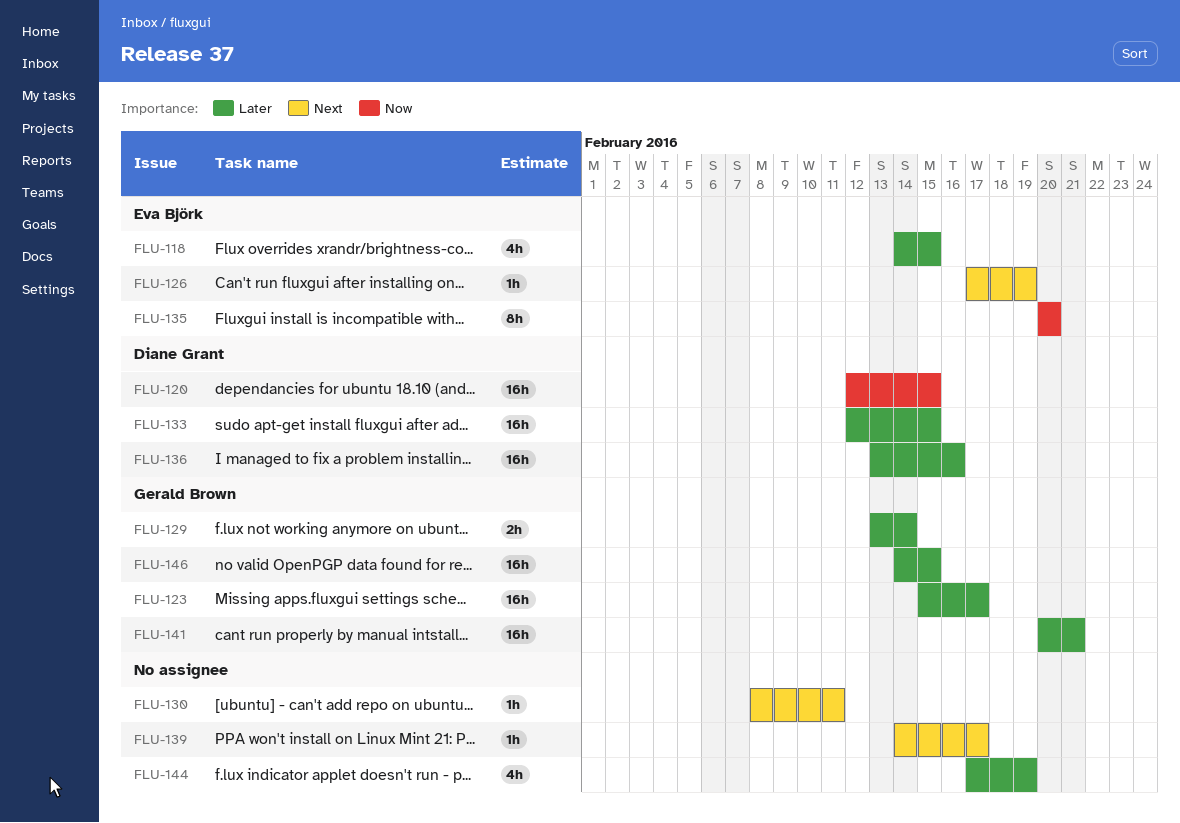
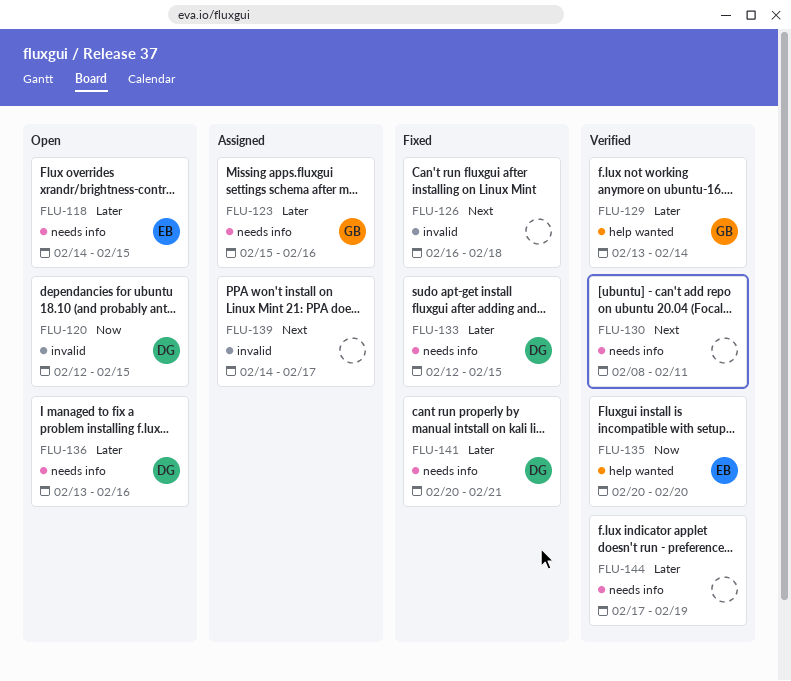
FLU-123, due: Feb 17 -> Feb 16
FLU-126, owner: Eva Björk -> none
FLU-126, start: Feb 17 -> Feb 16
FLU-126, due: Feb 19 -> Feb 18
FLU-141, owner: Gerald Brown -> Diane Grant
FLU-146: present -> none

